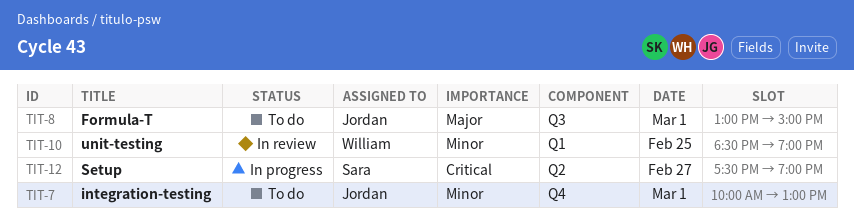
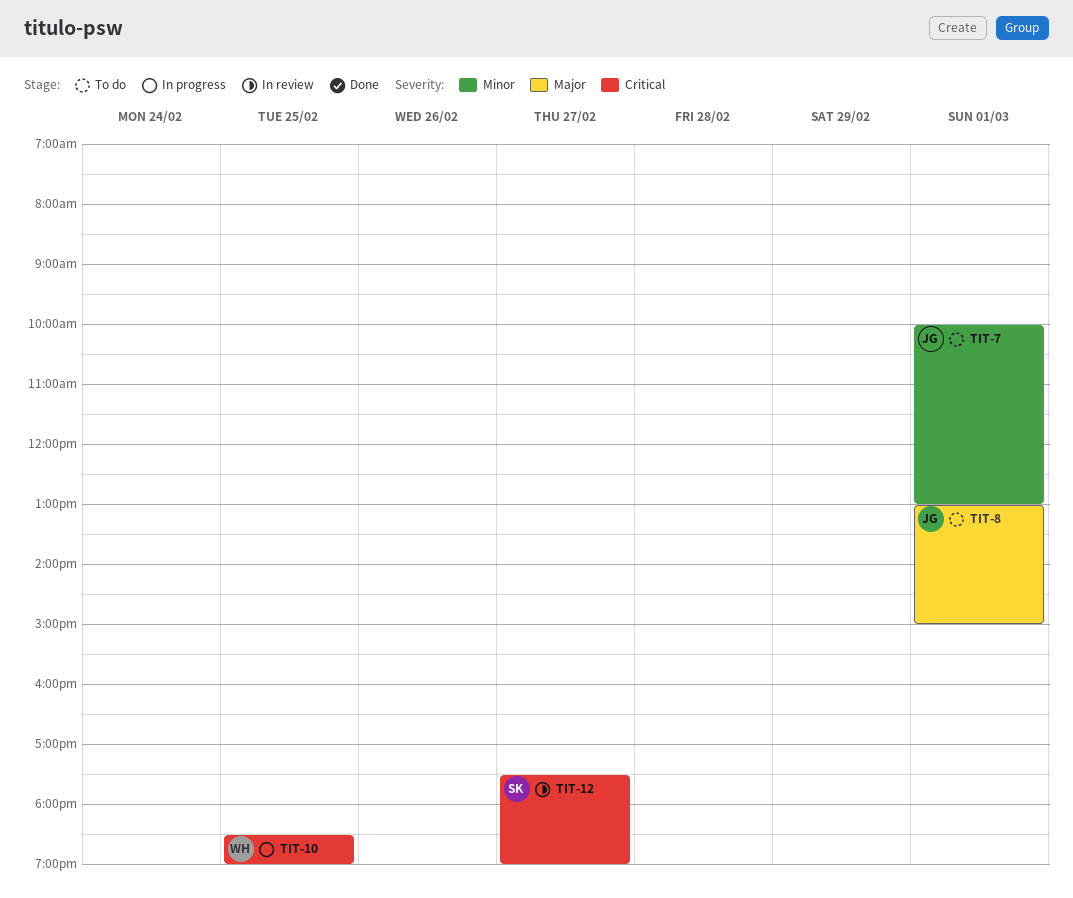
TIT-10, status: In review -> In progress
TIT-10, priority: Minor -> Critical
TIT-12, status: In progress -> In review

